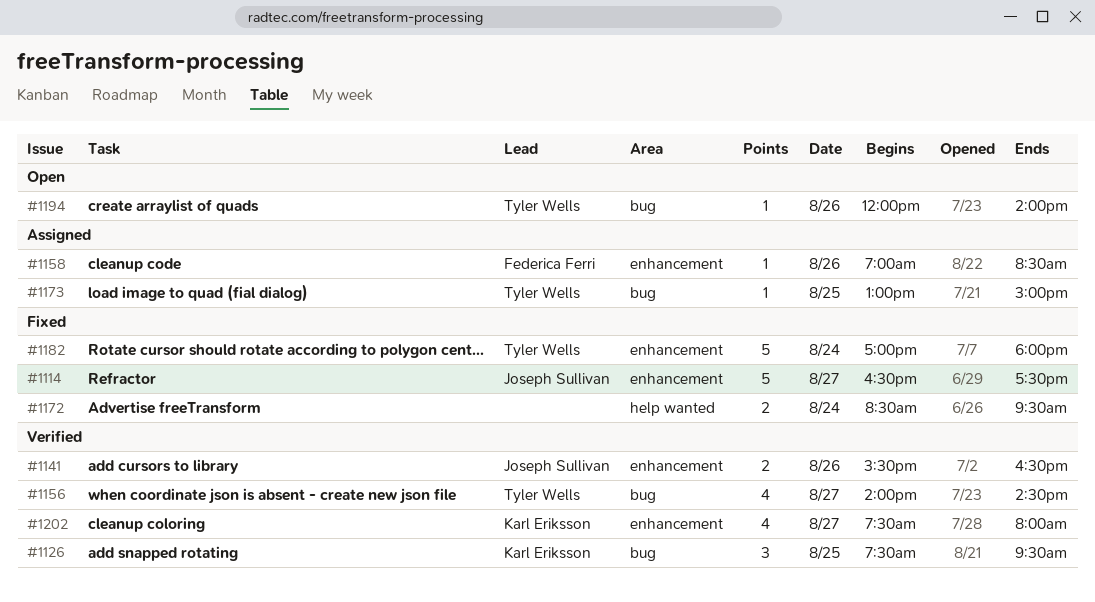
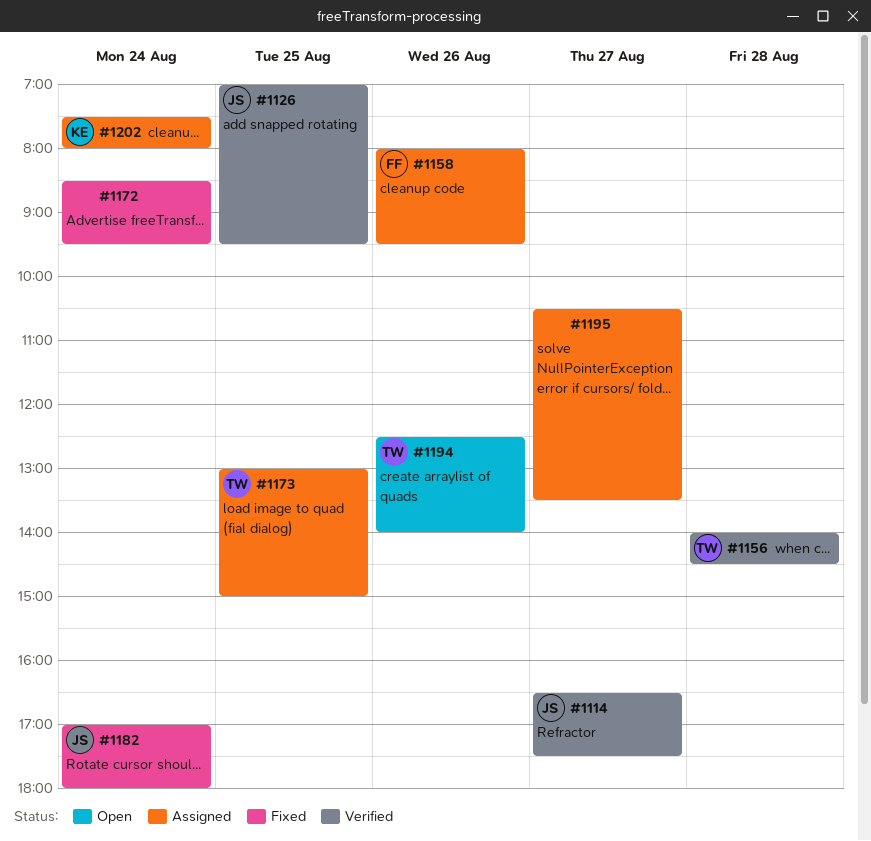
#1114, status: Fixed -> Verified
#1126, owner: Karl Eriksson -> Joseph Sullivan
#1126, begins: 07:30 -> 07:00
#1141: present -> none
#1156, day: Aug 27 -> Aug 28
#1158, begins: 07:00 -> 08:00
#1158, ends: 08:30 -> 09:30
#1182, owner: Tyler Wells -> Joseph Sullivan
#1194, begins: 12:00 -> 12:30
#1195: none -> present
#1202, status: Verified -> Assigned
#1202, day: Aug 27 -> Aug 24

